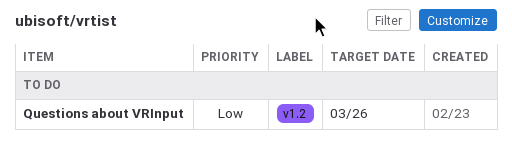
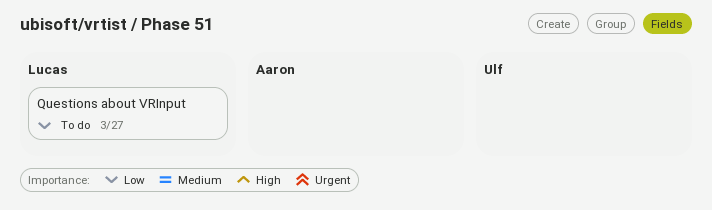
Questions about VRInput, due: Mar 26 -> Mar 27

